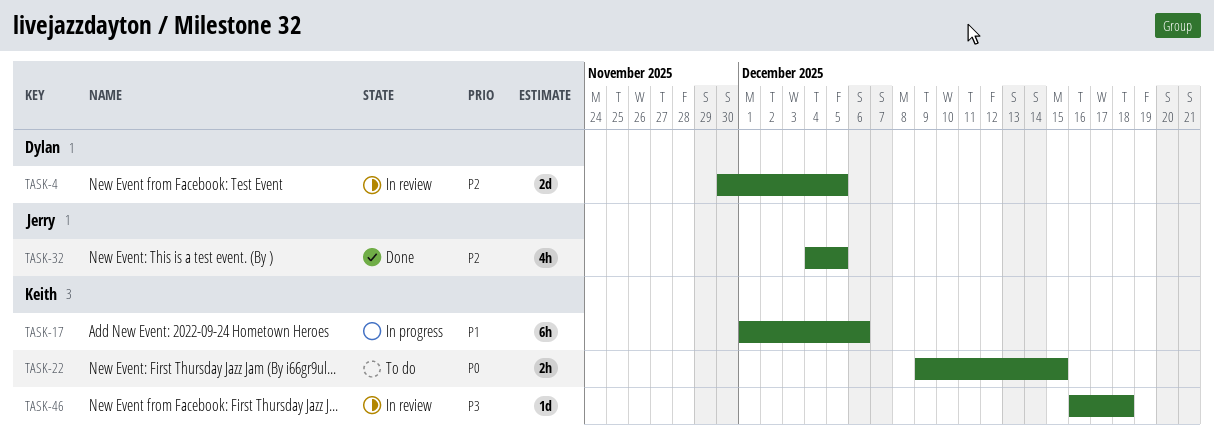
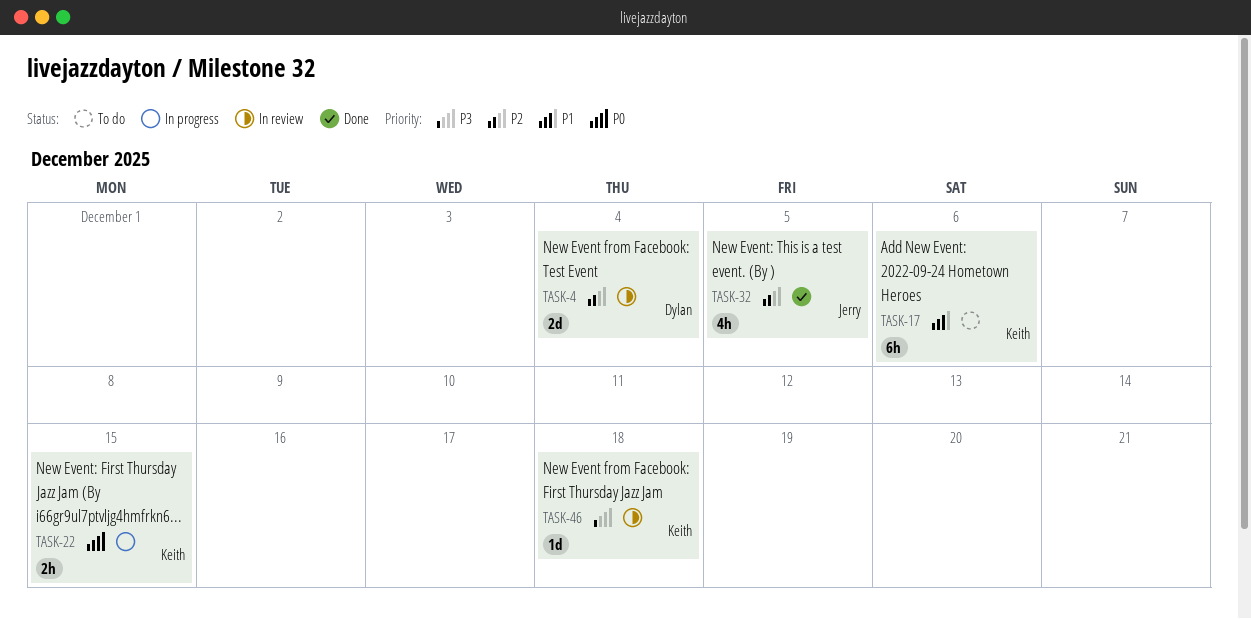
TASK-4, due: Dec 5 -> Dec 4
TASK-17, status: In progress -> To do
TASK-22, status: To do -> In progress

